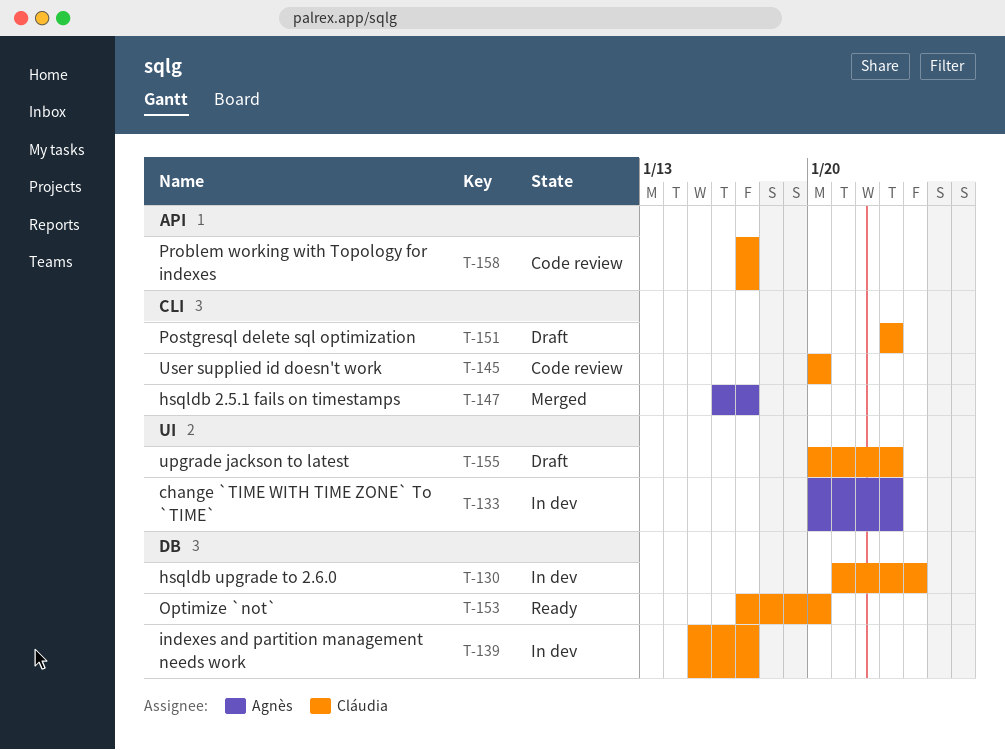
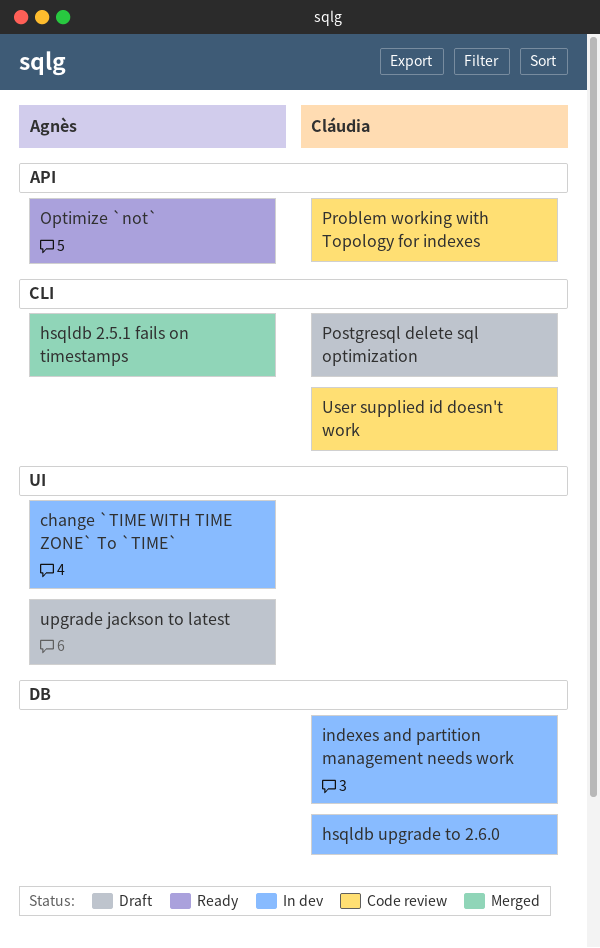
Optimize `not`, owner: Cláudia -> Agnès
Optimize `not`, label: DB -> API
upgrade jackson to latest, owner: Cláudia -> Agnès

